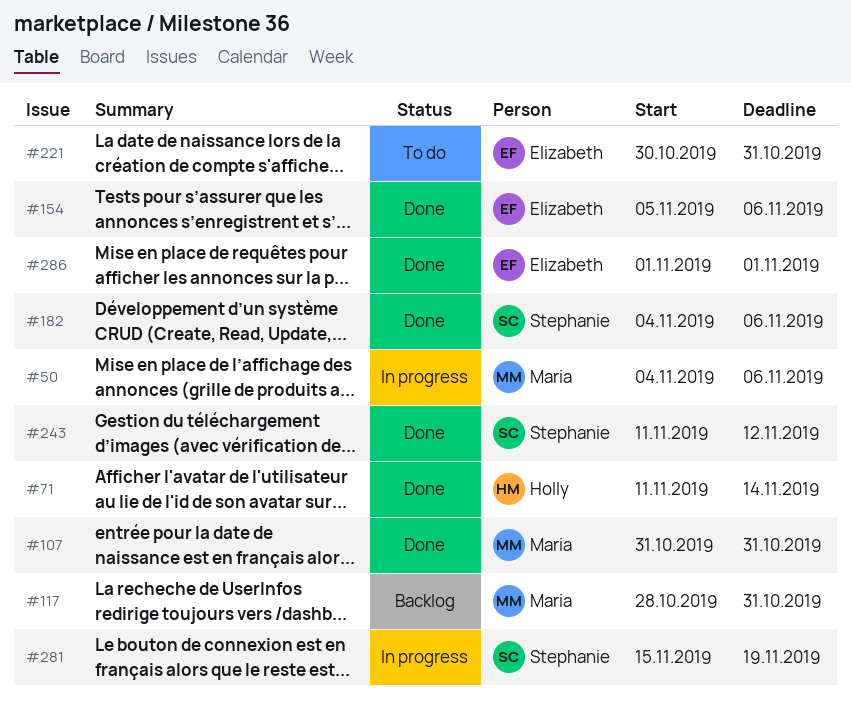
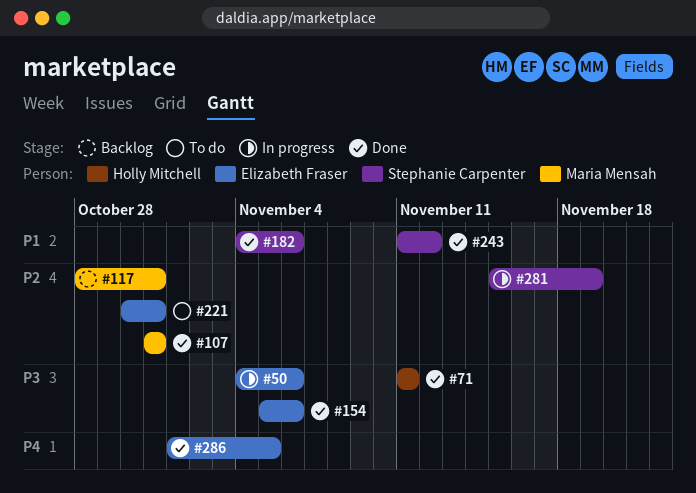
#50, owner: Maria Mensah -> Elizabeth Fraser
#71, due: Nov 14 -> Nov 11
#286, due: Nov 1 -> Nov 5

